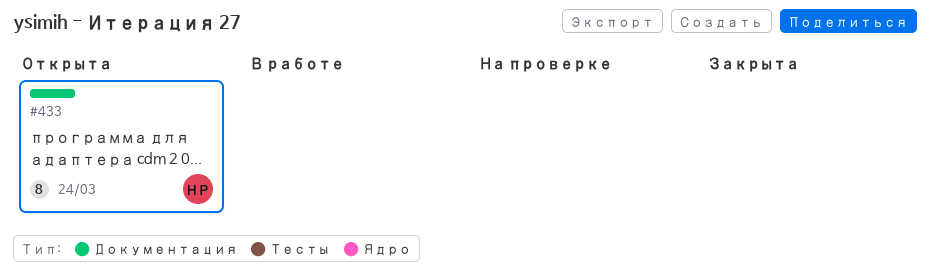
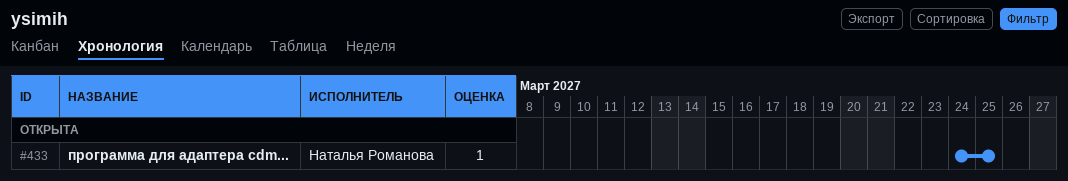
#433, estimate: 8 -> 1
#433, due: Mar 24 -> Mar 25

